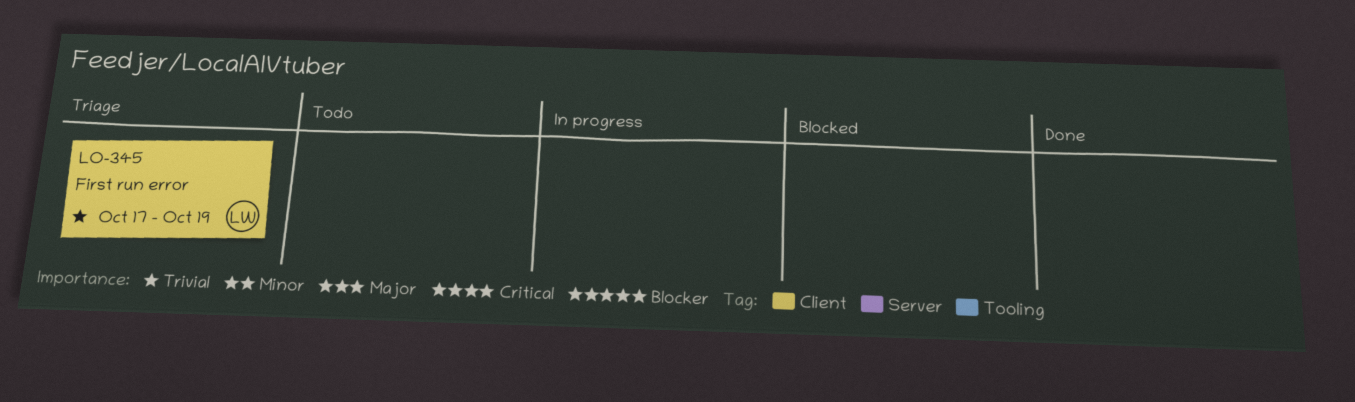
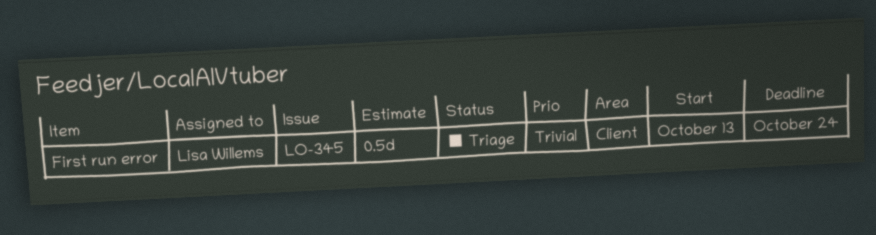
LO-345, start: Oct 17 -> Oct 13
LO-345, due: Oct 19 -> Oct 24

